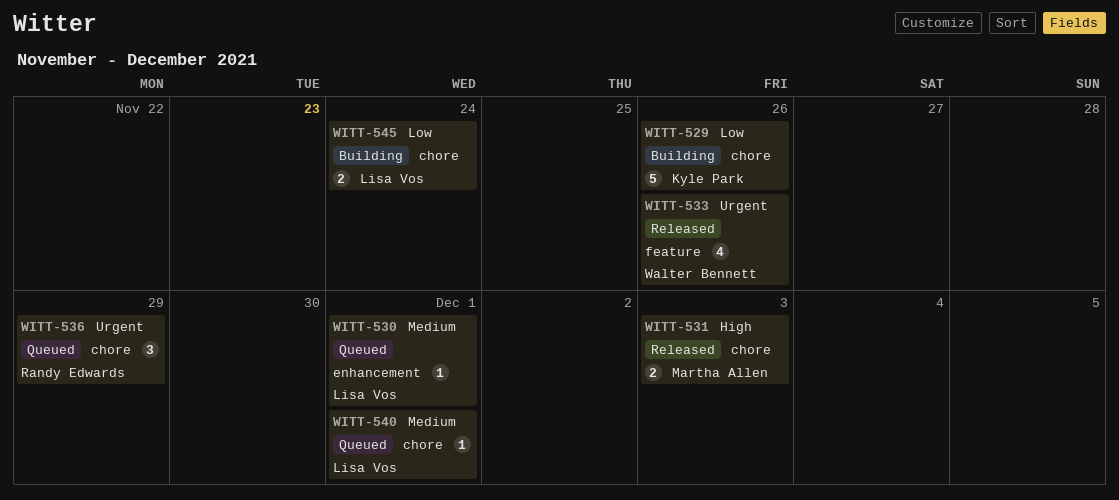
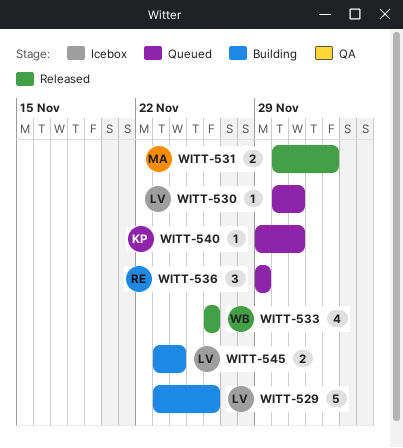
WITT-529, owner: Kyle Park -> Lisa Vos
WITT-540, owner: Lisa Vos -> Kyle Park

